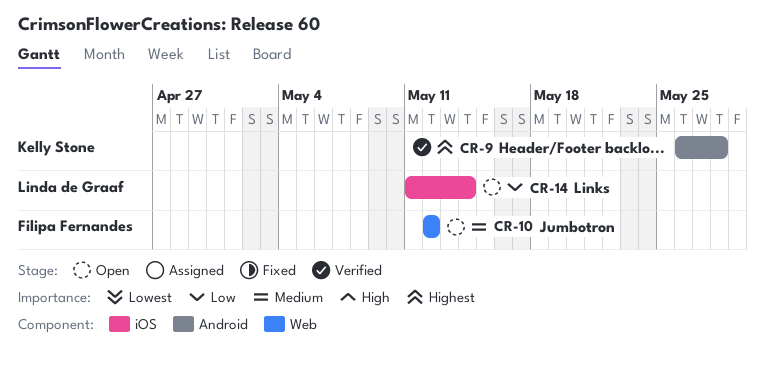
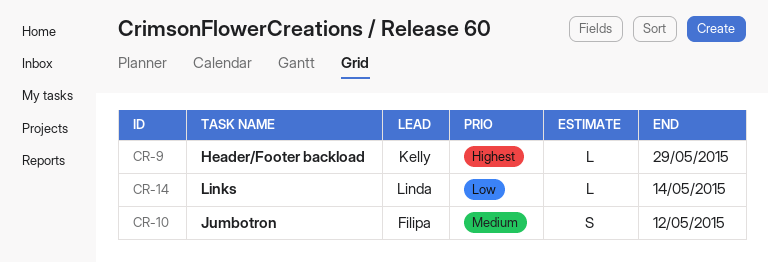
CR-9, due: May 28 -> May 29

